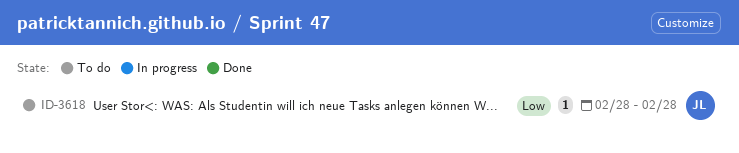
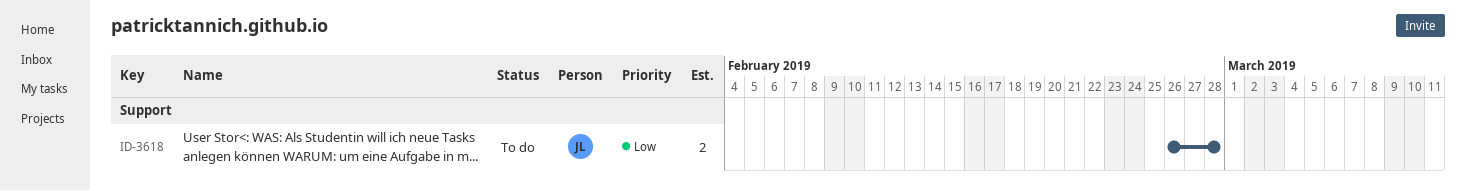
ID-3618, estimate: 1 -> 2
ID-3618, start: Feb 28 -> Feb 26

